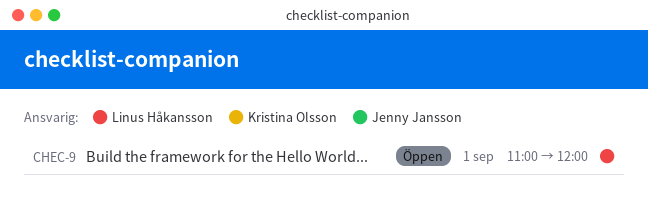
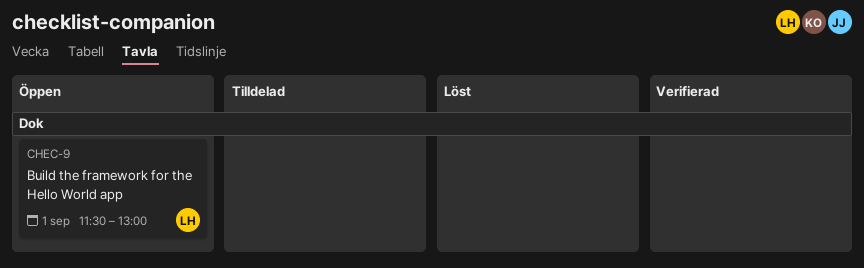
CHEC-9, begins: 11:00 -> 11:30
CHEC-9, ends: 12:00 -> 13:00

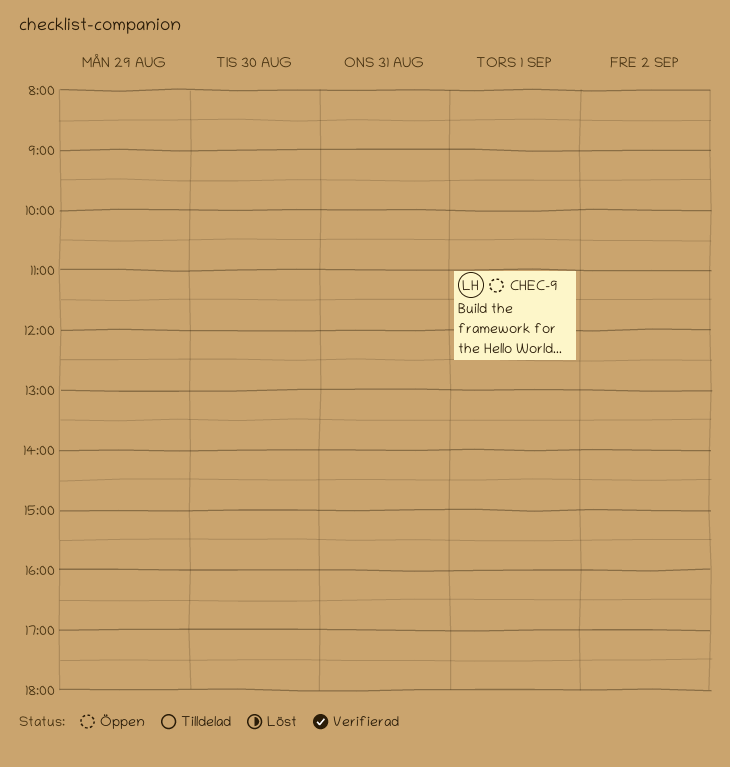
CHEC-9, begins: 11:30 -> 11:00
CHEC-9, ends: 13:00 -> 12:30

